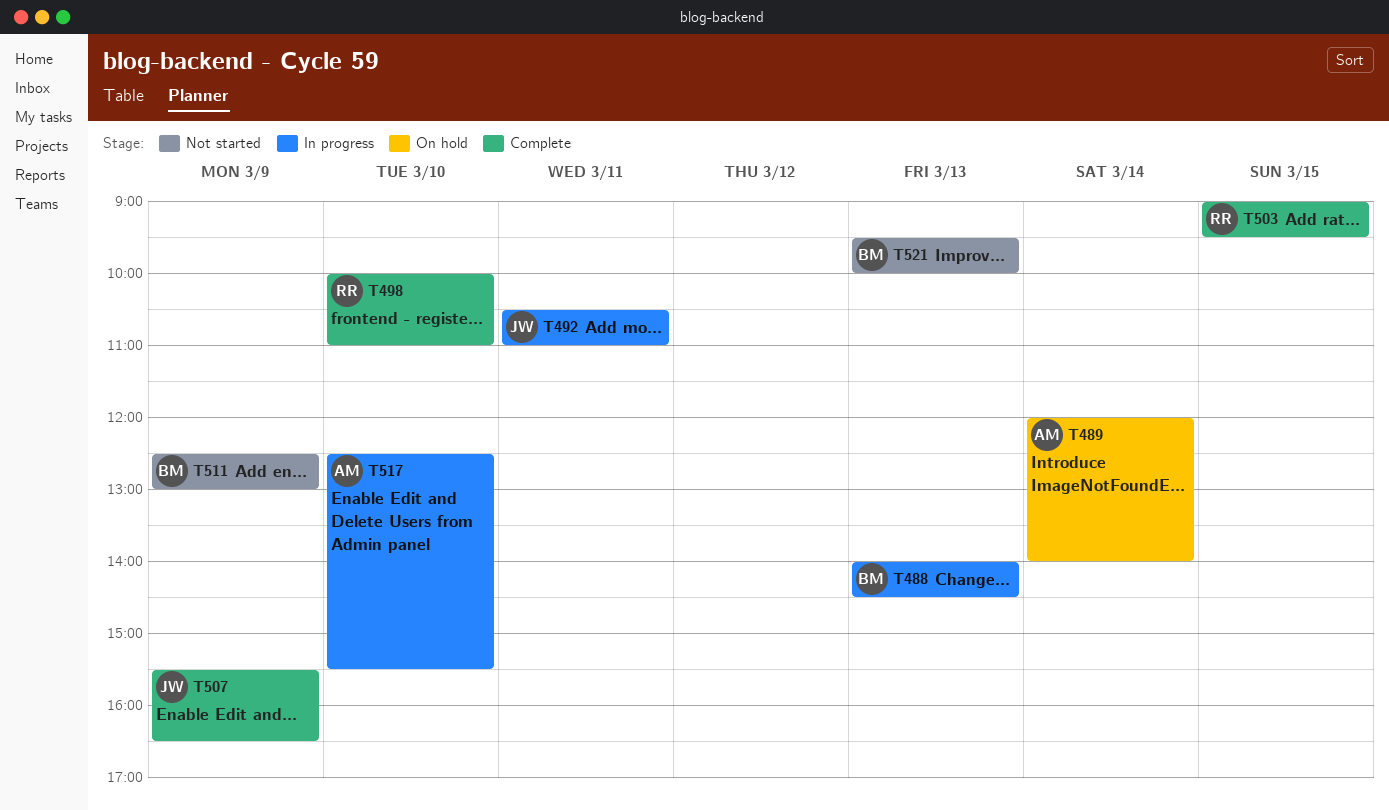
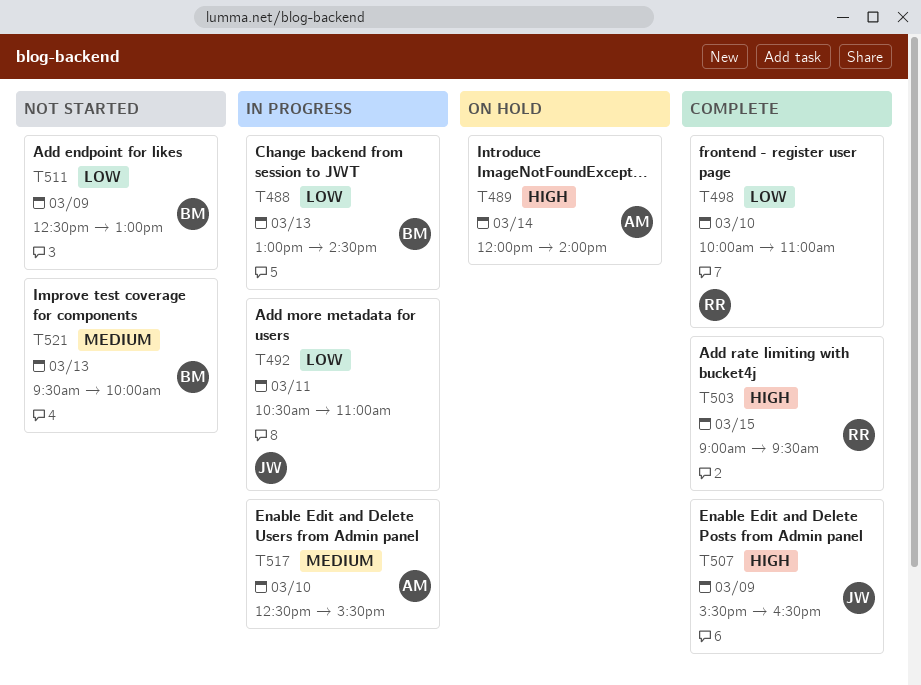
T488, begins: 14:00 -> 13:00

